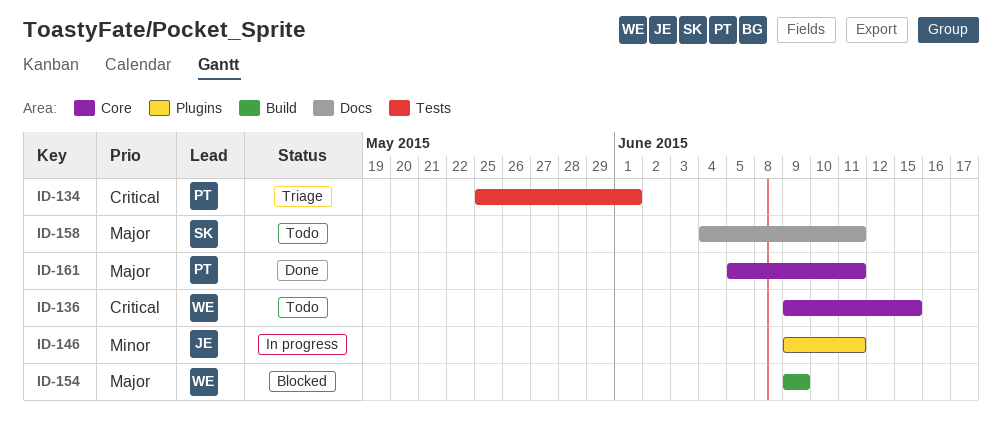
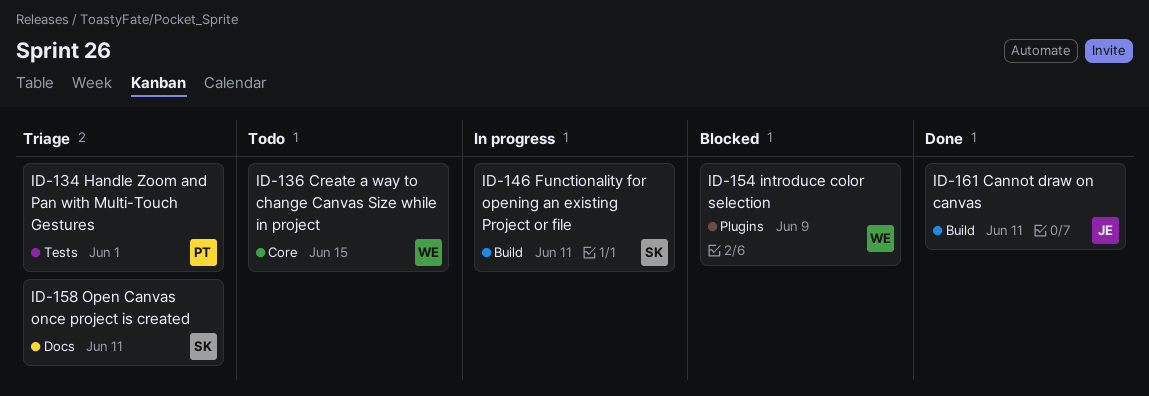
ID-146, owner: JE -> SK
ID-146, label: Plugins -> Build
ID-154, label: Build -> Plugins
ID-158, status: Todo -> Triage
ID-161, owner: PT -> JE
ID-161, label: Core -> Build

